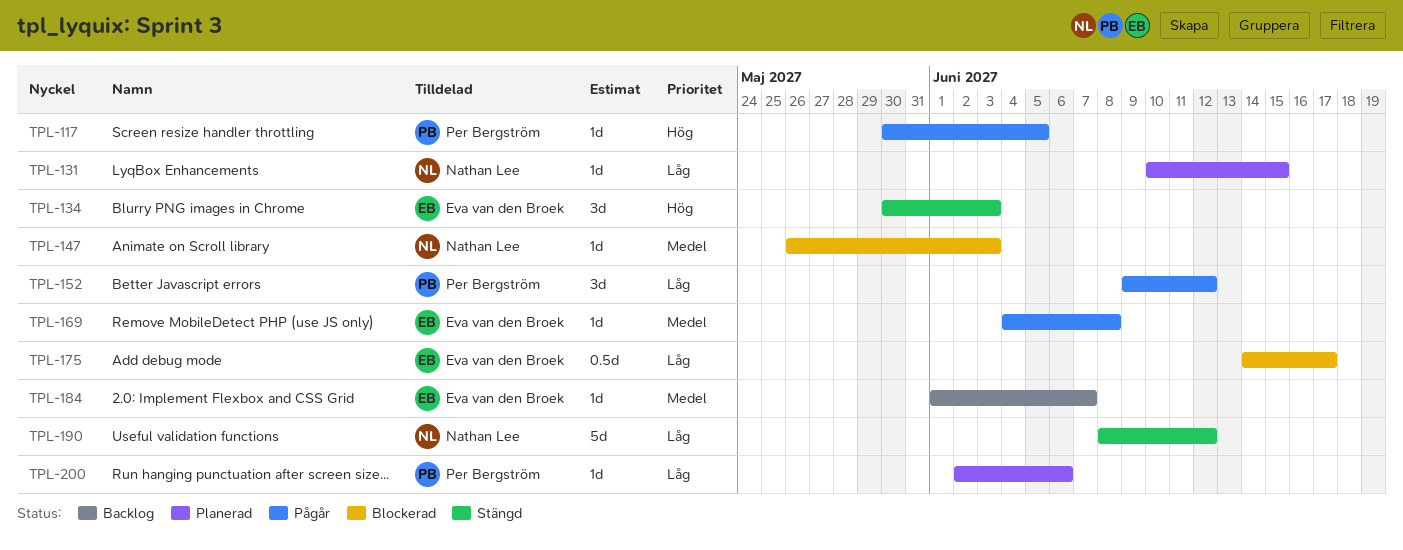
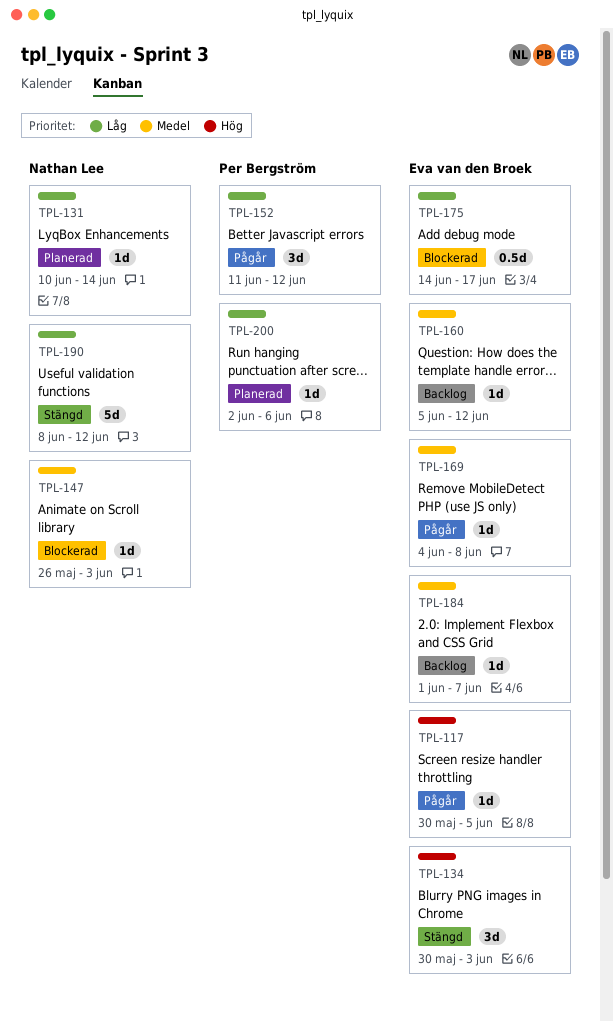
TPL-117, owner: Per Bergström -> Eva van den Broek
TPL-131, due: Jun 15 -> Jun 14
TPL-152, start: Jun 9 -> Jun 11
TPL-160: none -> present

